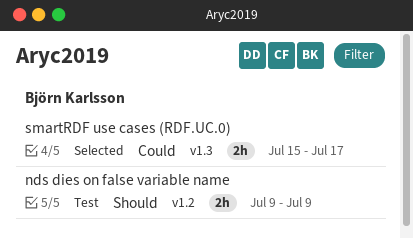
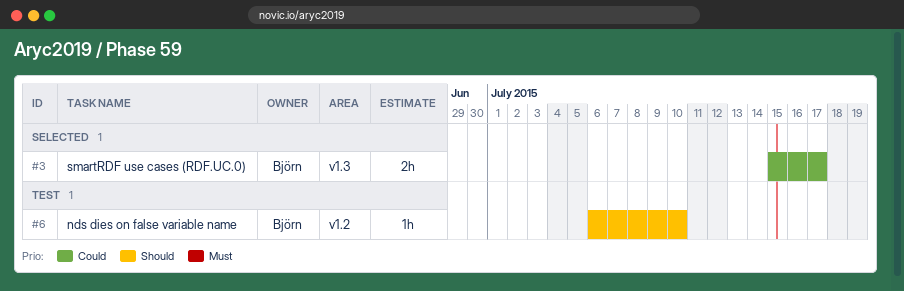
nds dies on false variable name, estimate: 2h -> 1h
nds dies on false variable name, start: Jul 9 -> Jul 6
nds dies on false variable name, due: Jul 9 -> Jul 10

